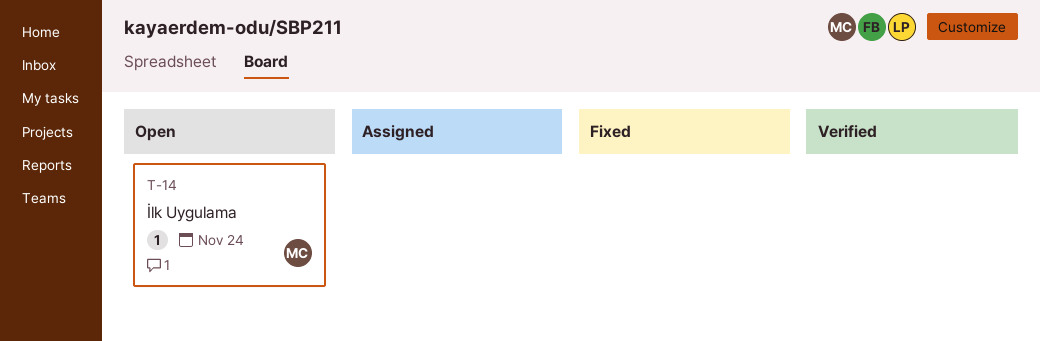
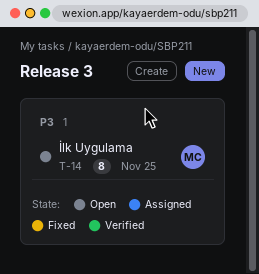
T-14, estimate: 1 -> 8
T-14, due: Nov 24 -> Nov 25

